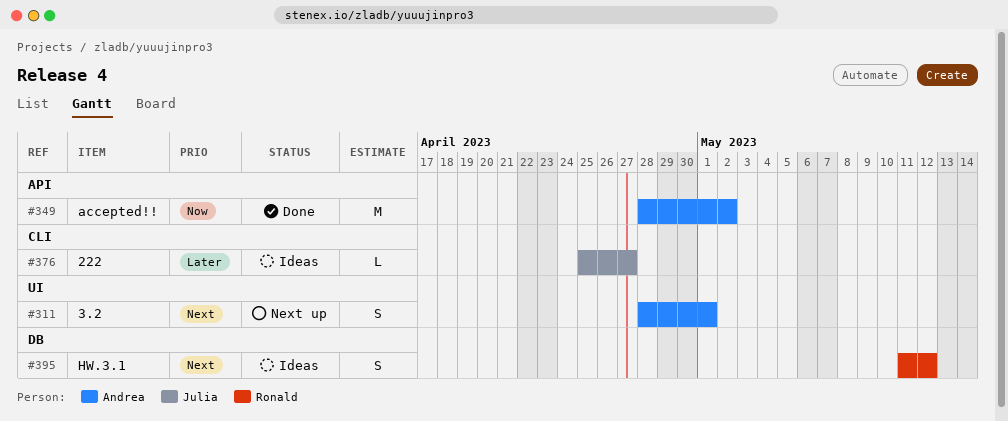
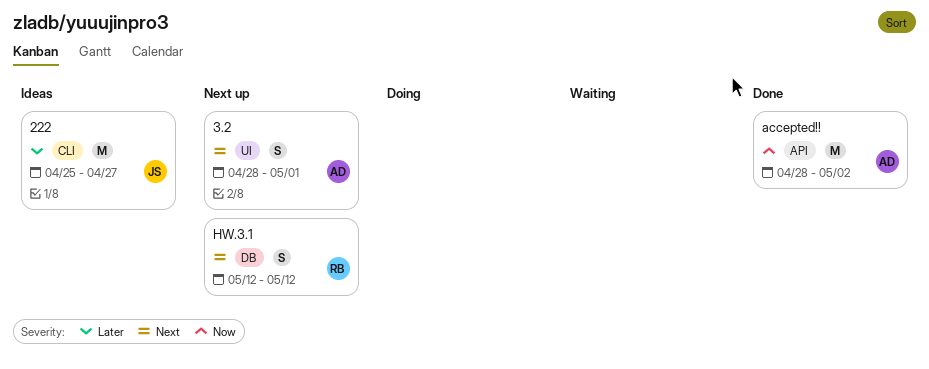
222, estimate: L -> M
HW.3.1, status: Ideas -> Next up
HW.3.1, start: May 11 -> May 12

